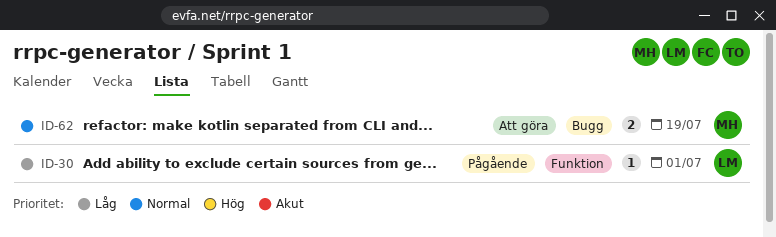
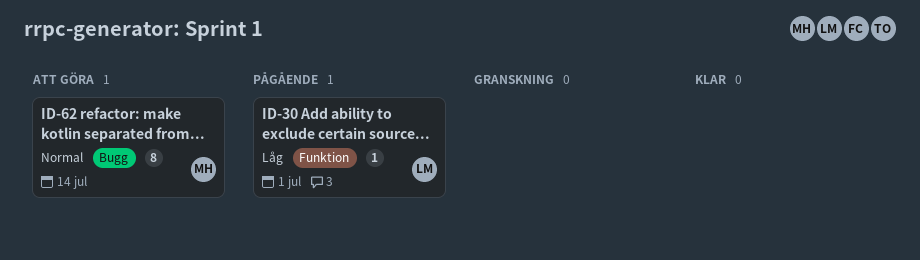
ID-62, estimate: 2 -> 8
ID-62, due: Jul 19 -> Jul 14

